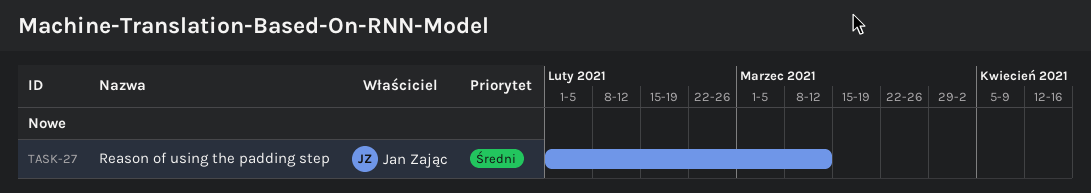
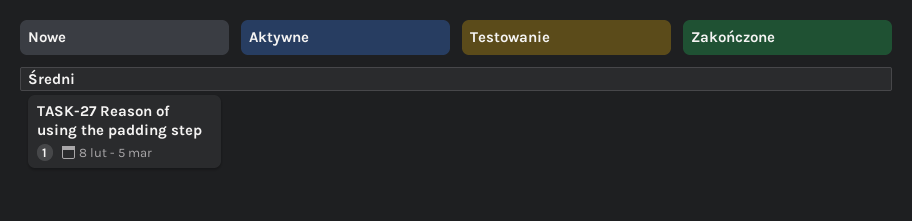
TASK-27, start: Feb 1 -> Feb 8
TASK-27, due: Mar 12 -> Mar 5

